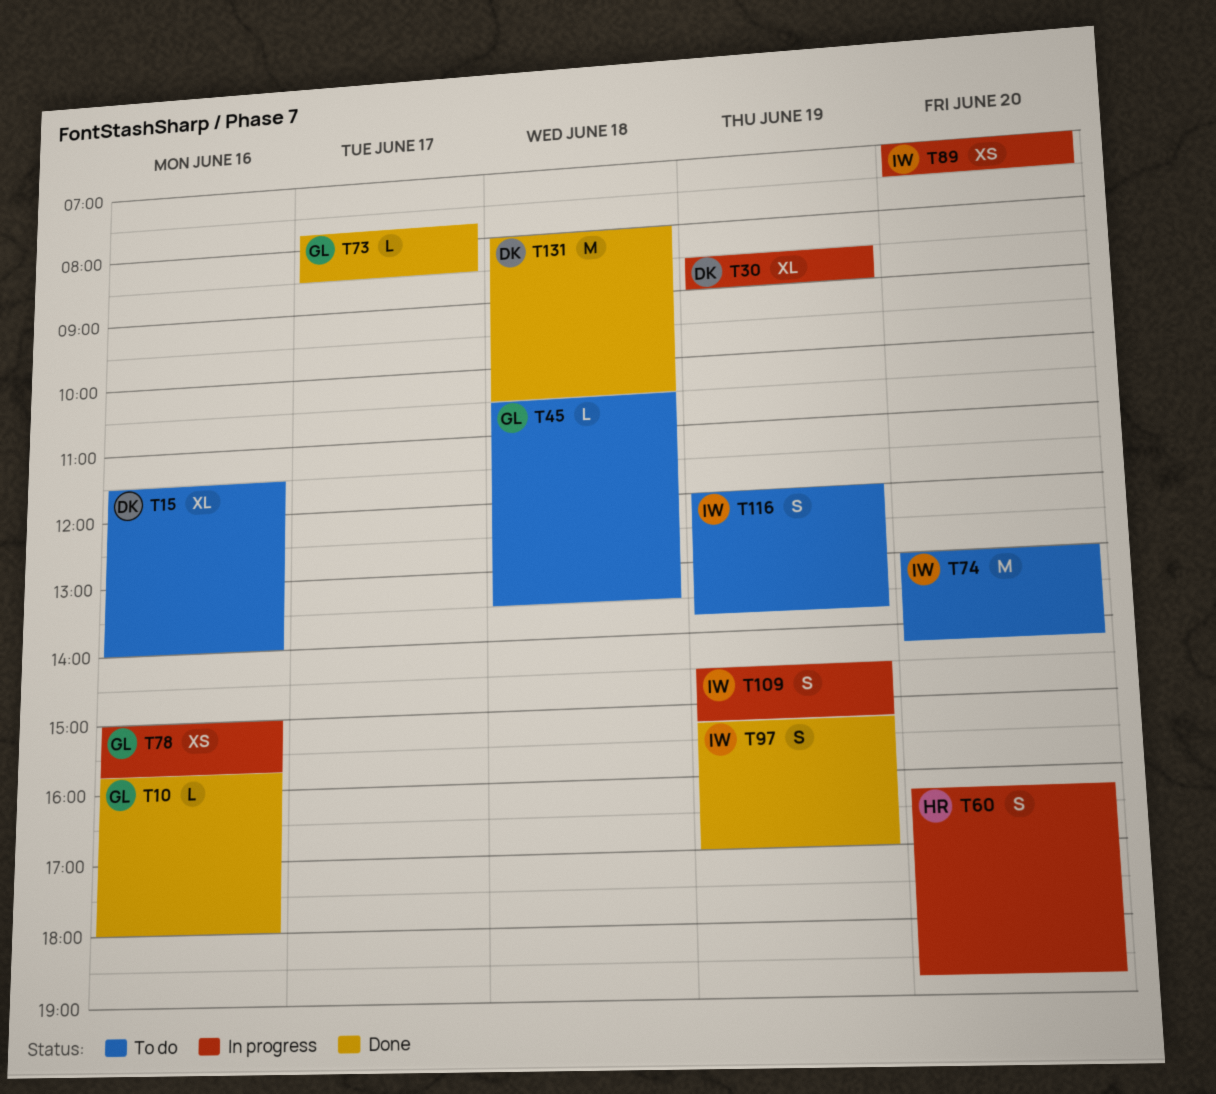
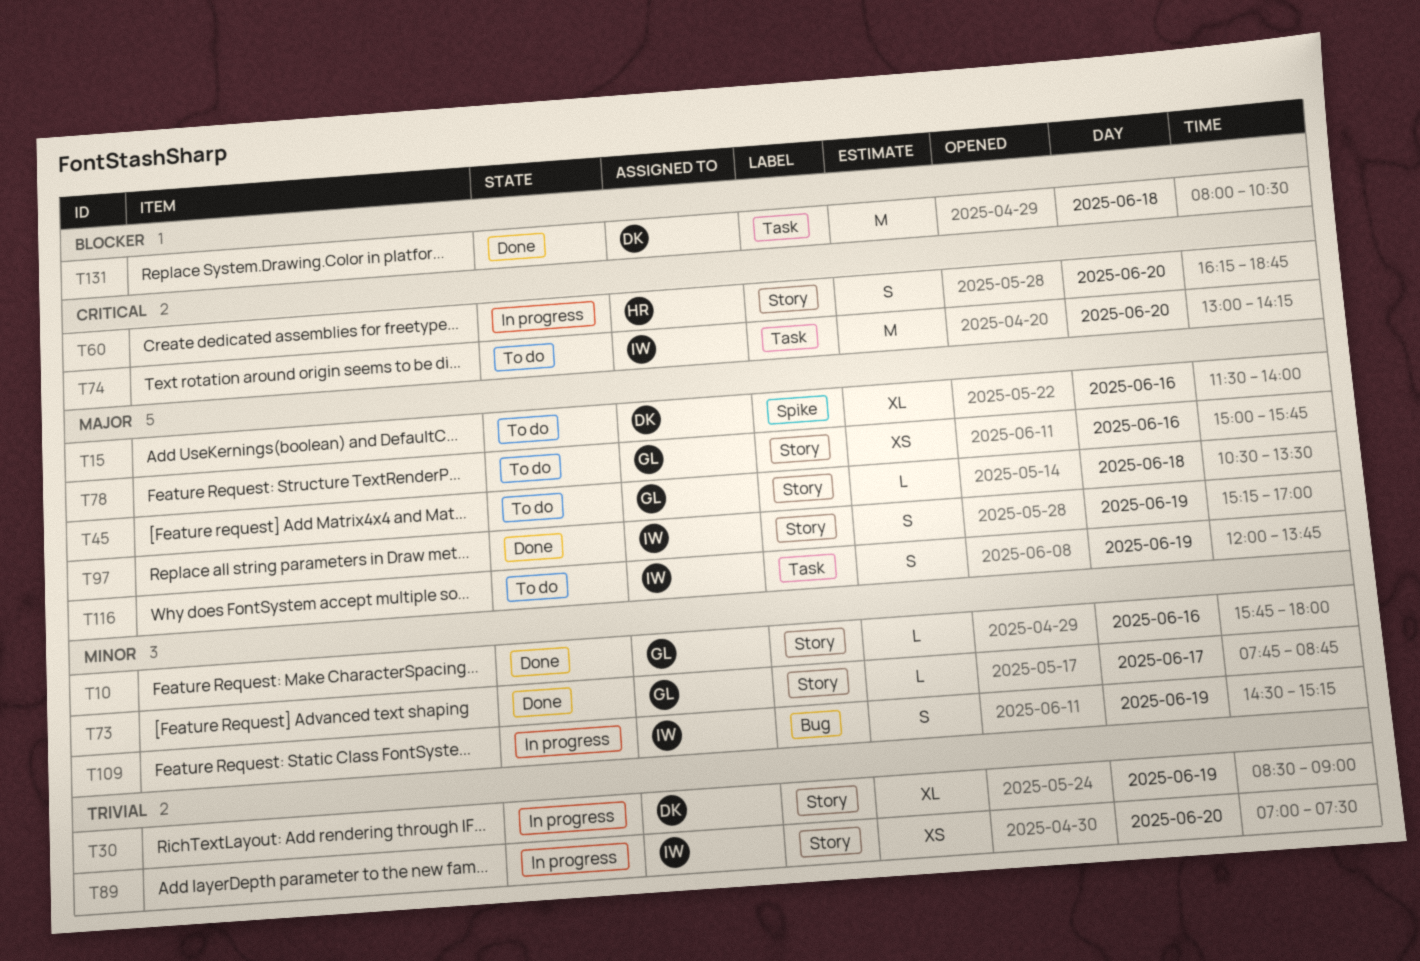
T73, ends: 08:30 -> 08:45
T78, status: In progress -> To do

